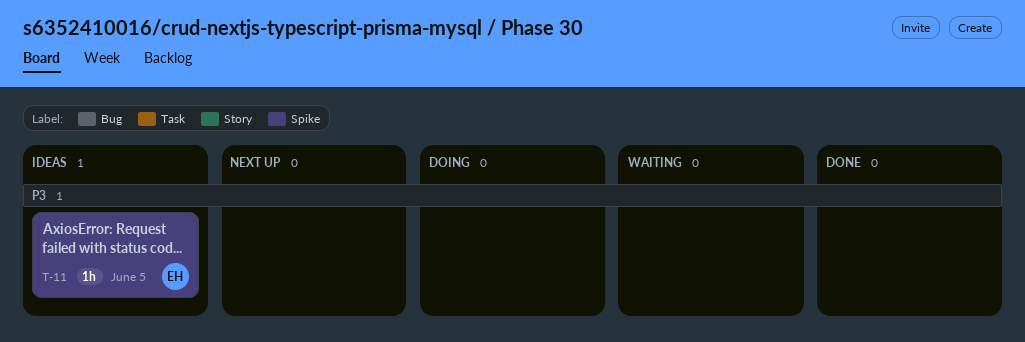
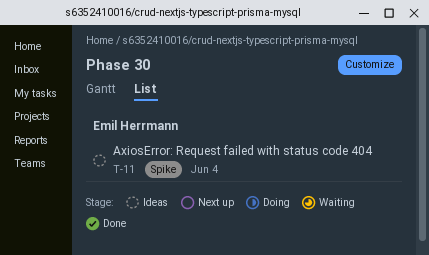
T-11, due: Jun 5 -> Jun 4

